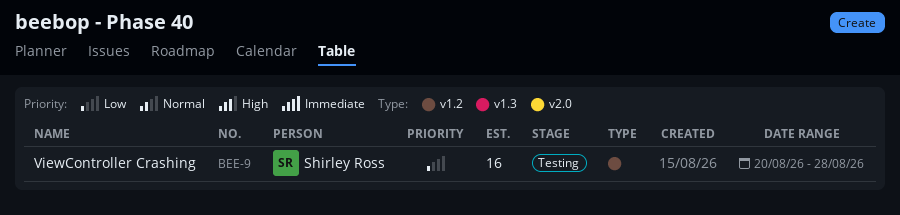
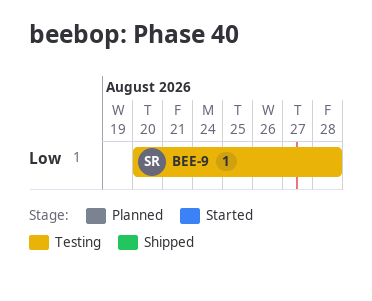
BEE-9, estimate: 16 -> 1

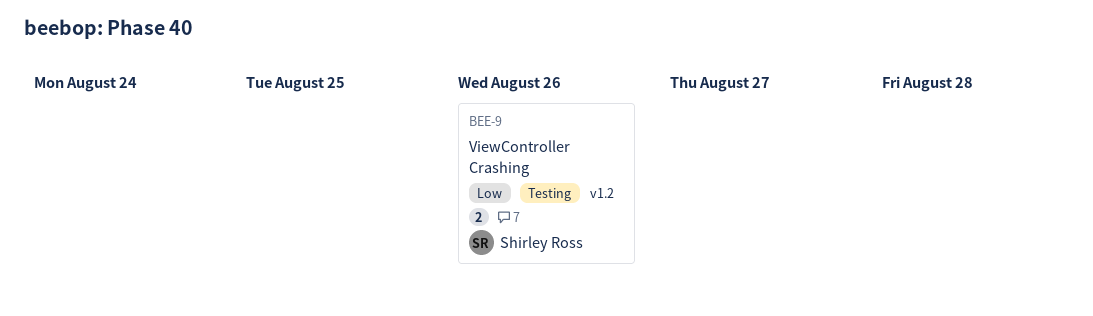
BEE-9, estimate: 1 -> 2
BEE-9, due: Aug 28 -> Aug 26

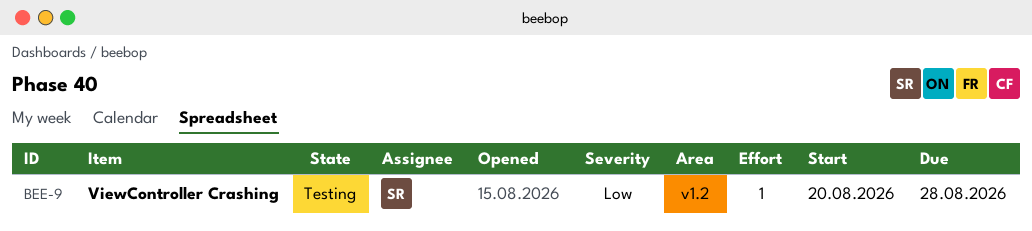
BEE-9, estimate: 2 -> 1
BEE-9, due: Aug 26 -> Aug 28

